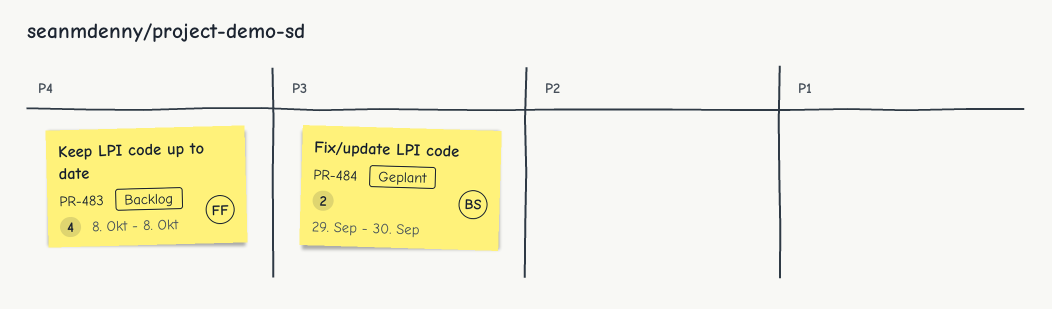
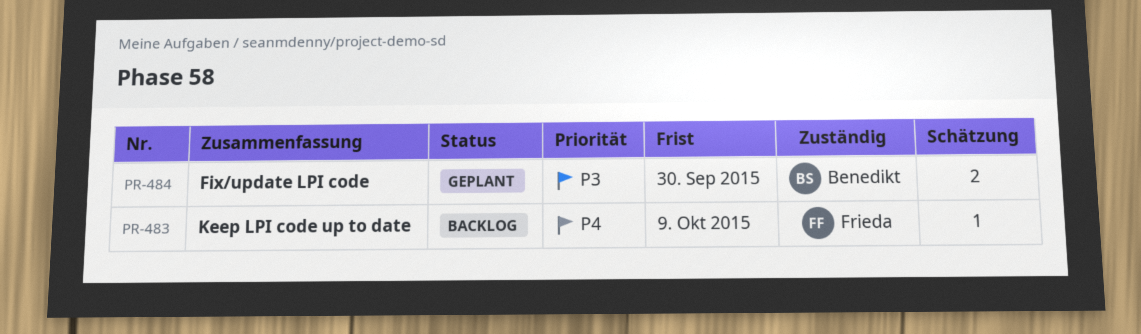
PR-483, estimate: 4 -> 1
PR-483, due: Oct 8 -> Oct 9

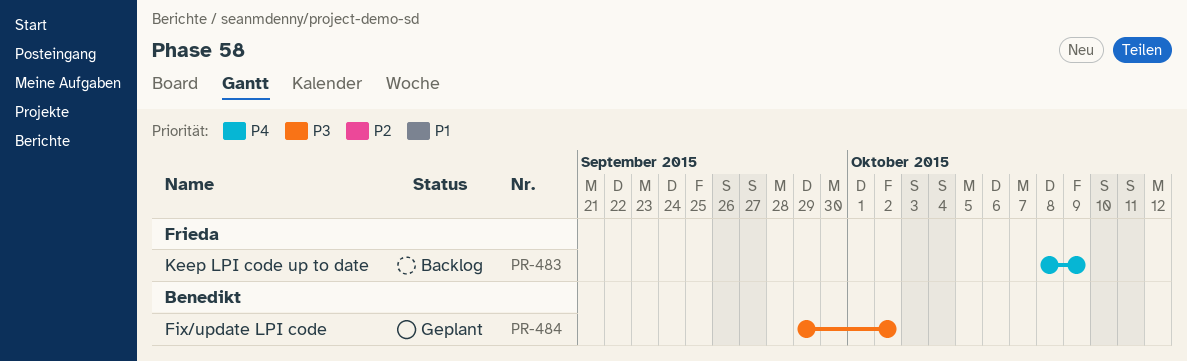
PR-484, due: Sep 30 -> Oct 2

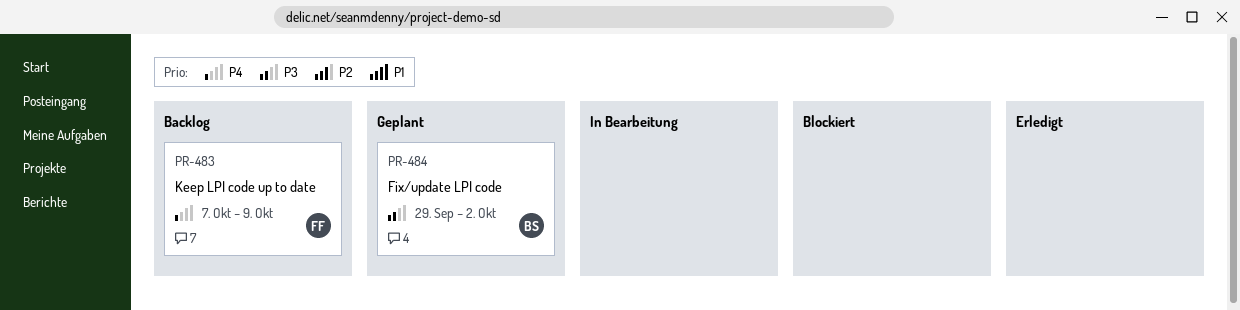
PR-483, start: Oct 8 -> Oct 7

